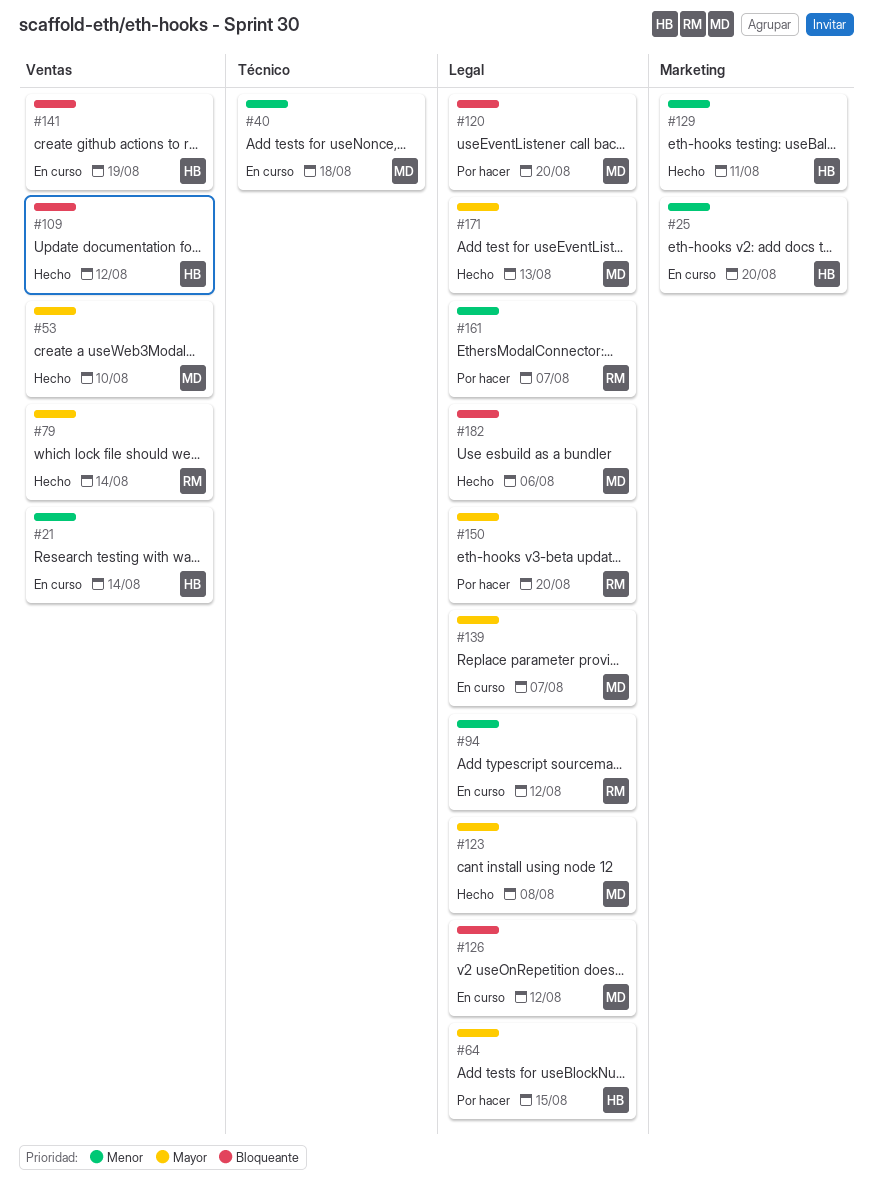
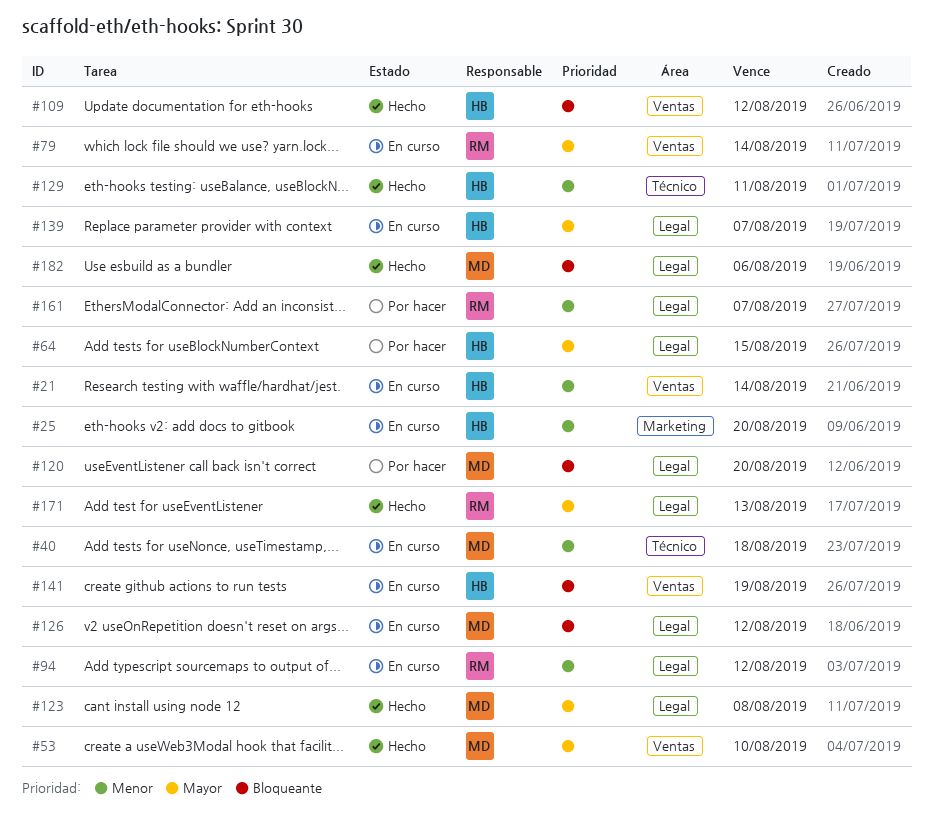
#79, status: Hecho -> En curso
#129, label: Marketing -> Técnico
#139, owner: MD -> HB
#150: present -> none
#171, owner: MD -> RM

